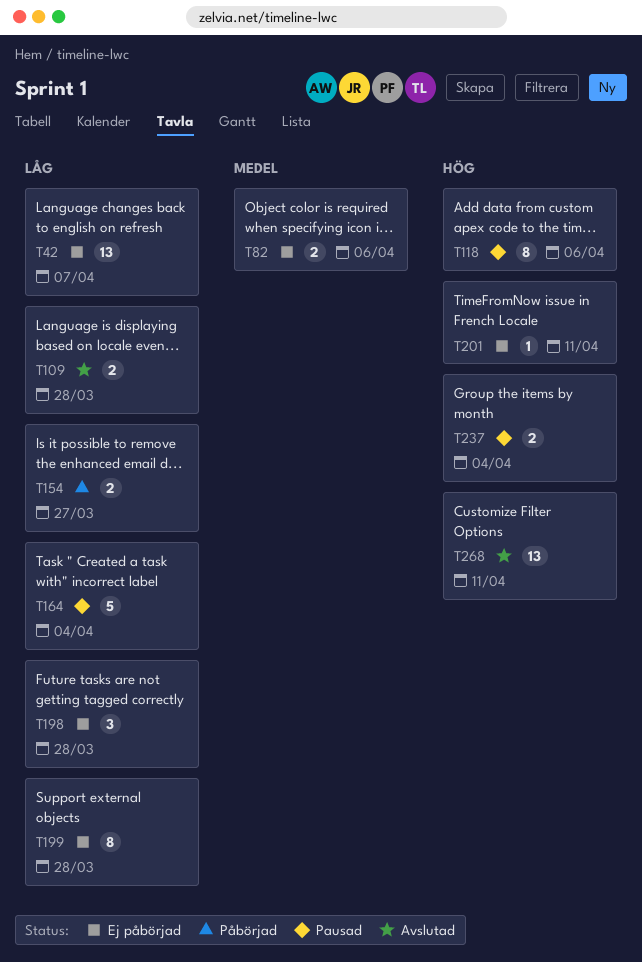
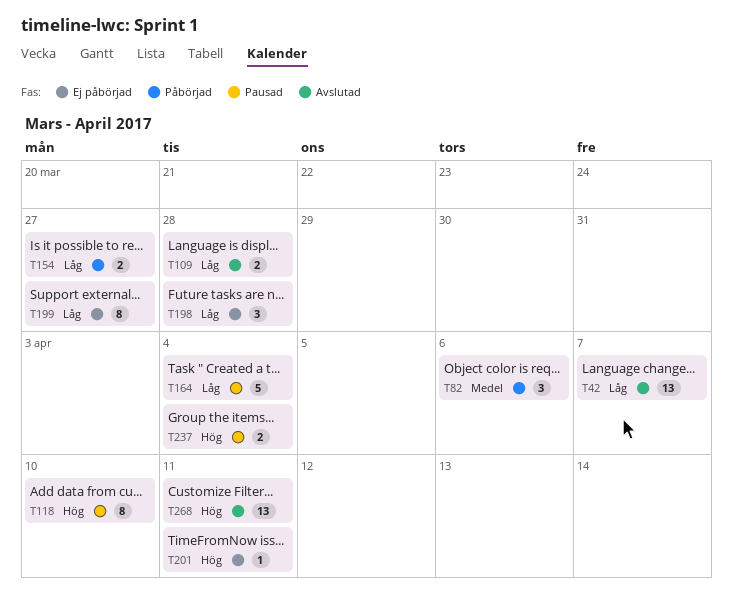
T42, status: Ej påbörjad -> Avslutad
T82, status: Ej påbörjad -> Påbörjad
T82, estimate: 2 -> 3
T118, due: Apr 6 -> Apr 10
T199, due: Mar 28 -> Mar 27

